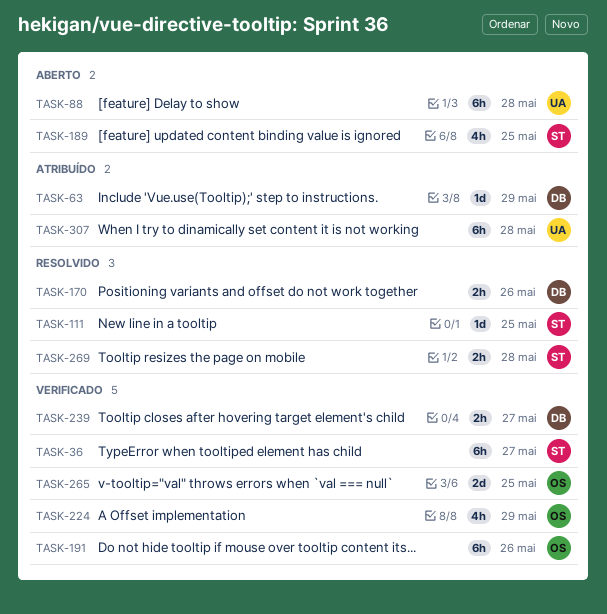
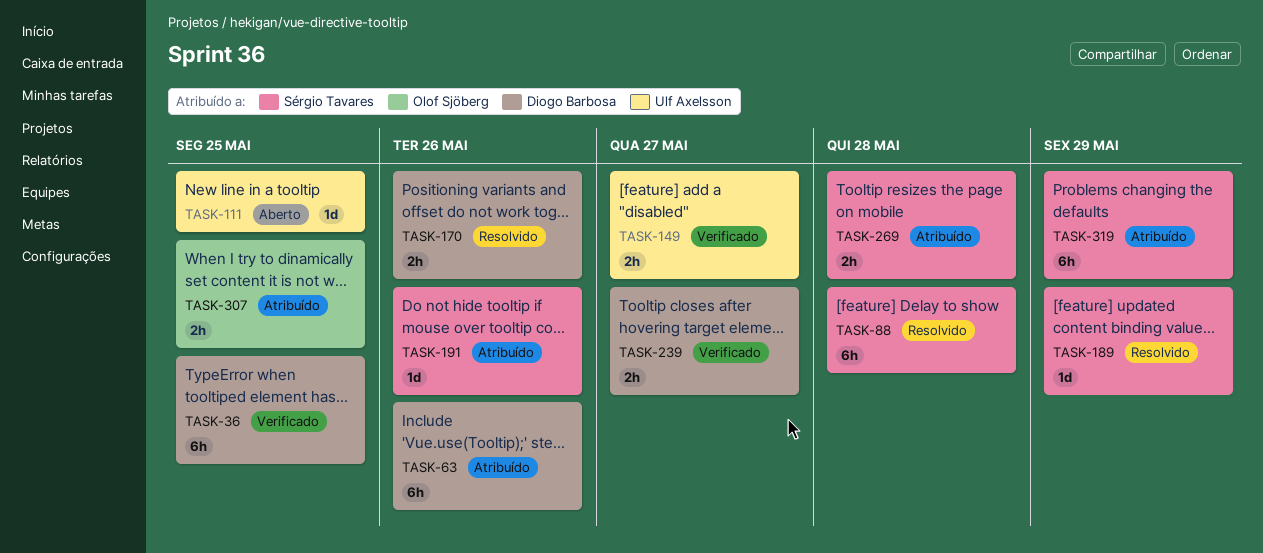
TASK-36, owner: Sérgio Tavares -> Diogo Barbosa
TASK-36, due: May 27 -> May 25
TASK-63, estimate: 1d -> 6h
TASK-63, due: May 29 -> May 26
TASK-88, status: Aberto -> Resolvido
TASK-88, owner: Ulf Axelsson -> Sérgio Tavares
TASK-111, status: Resolvido -> Aberto
TASK-111, owner: Sérgio Tavares -> Ulf Axelsson
TASK-149: none -> present
TASK-189, status: Aberto -> Resolvido
TASK-189, estimate: 4h -> 1d
TASK-189, due: May 25 -> May 29
TASK-191, status: Verificado -> Atribuído
TASK-191, owner: Olof Sjöberg -> Sérgio Tavares
TASK-191, estimate: 6h -> 1d
TASK-224: present -> none
TASK-265: present -> none
TASK-269, status: Resolvido -> Atribuído
TASK-307, owner: Ulf Axelsson -> Olof Sjöberg
TASK-307, estimate: 6h -> 2h
TASK-307, due: May 28 -> May 25
TASK-319: none -> present

